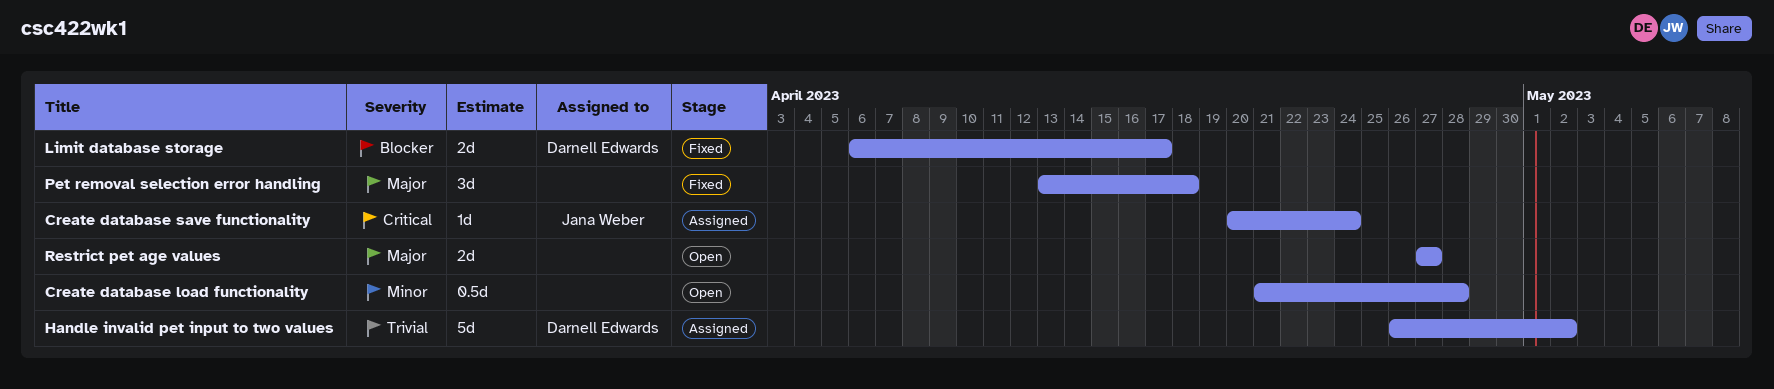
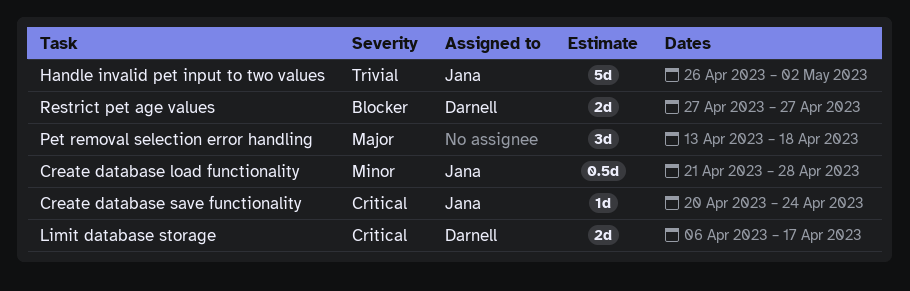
Create database load functionality, owner: none -> Jana Weber
Handle invalid pet input to two values, owner: Darnell Edwards -> Jana Weber
Limit database storage, priority: Blocker -> Critical
Restrict pet age values, owner: none -> Darnell Edwards
Restrict pet age values, priority: Major -> Blocker

